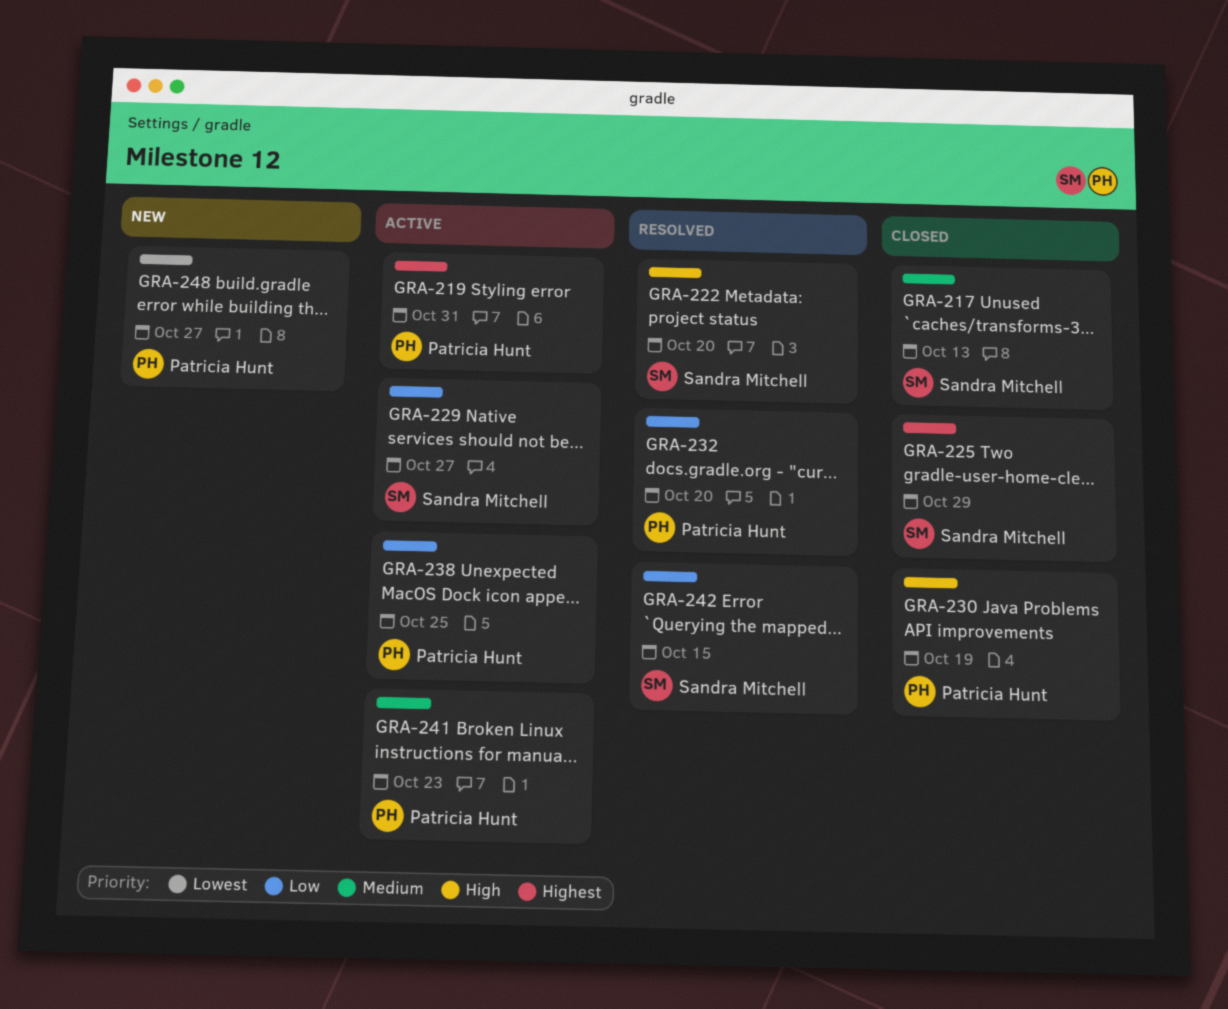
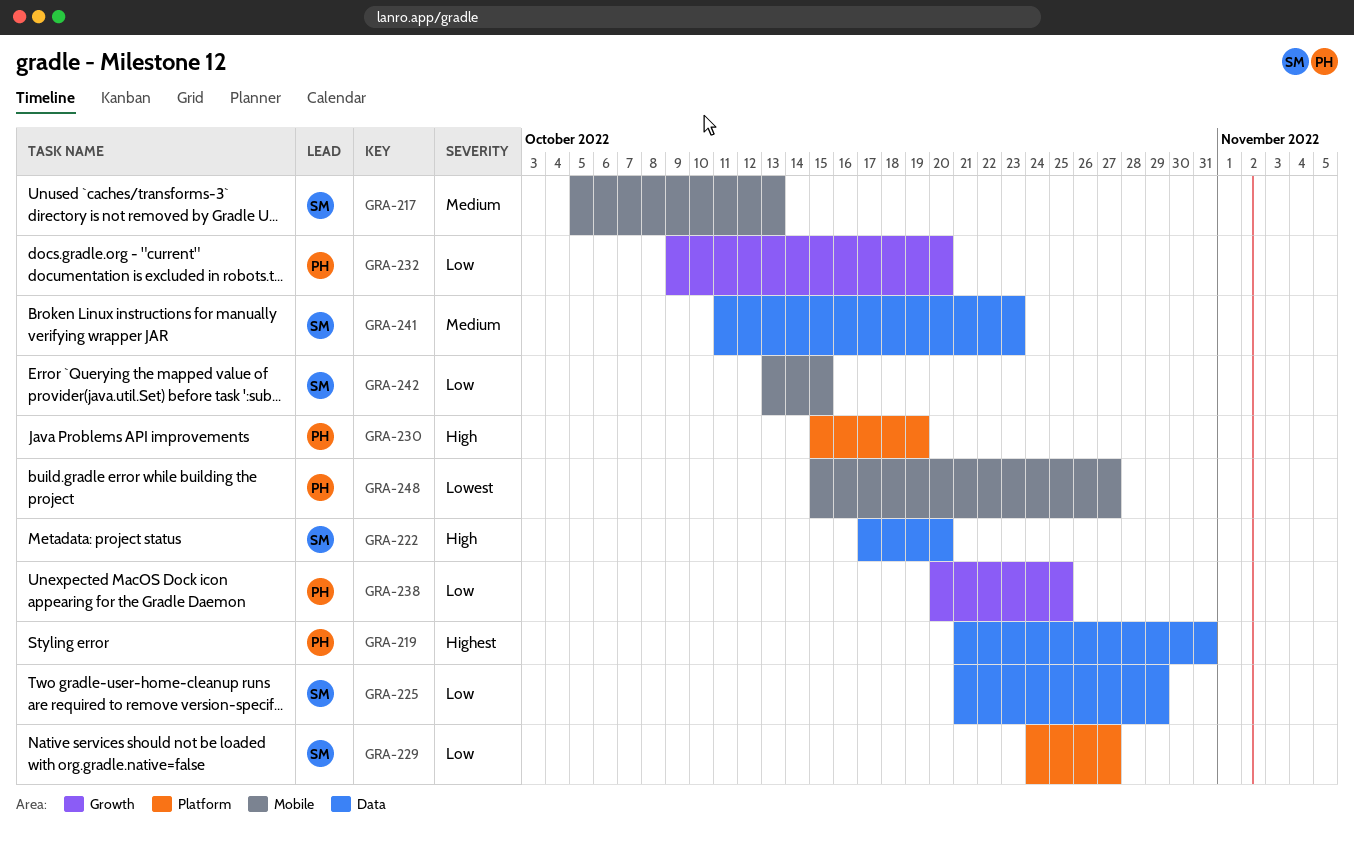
GRA-225, priority: Highest -> Low
GRA-241, owner: Patricia Hunt -> Sandra Mitchell

